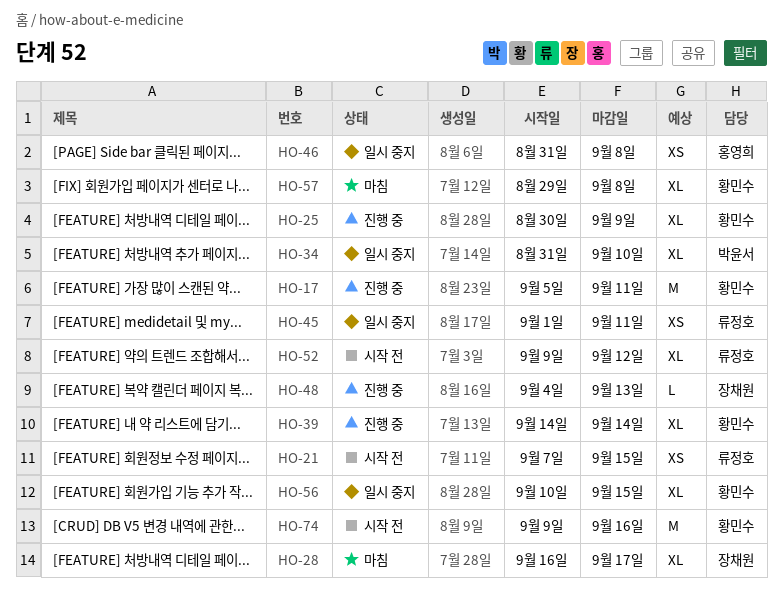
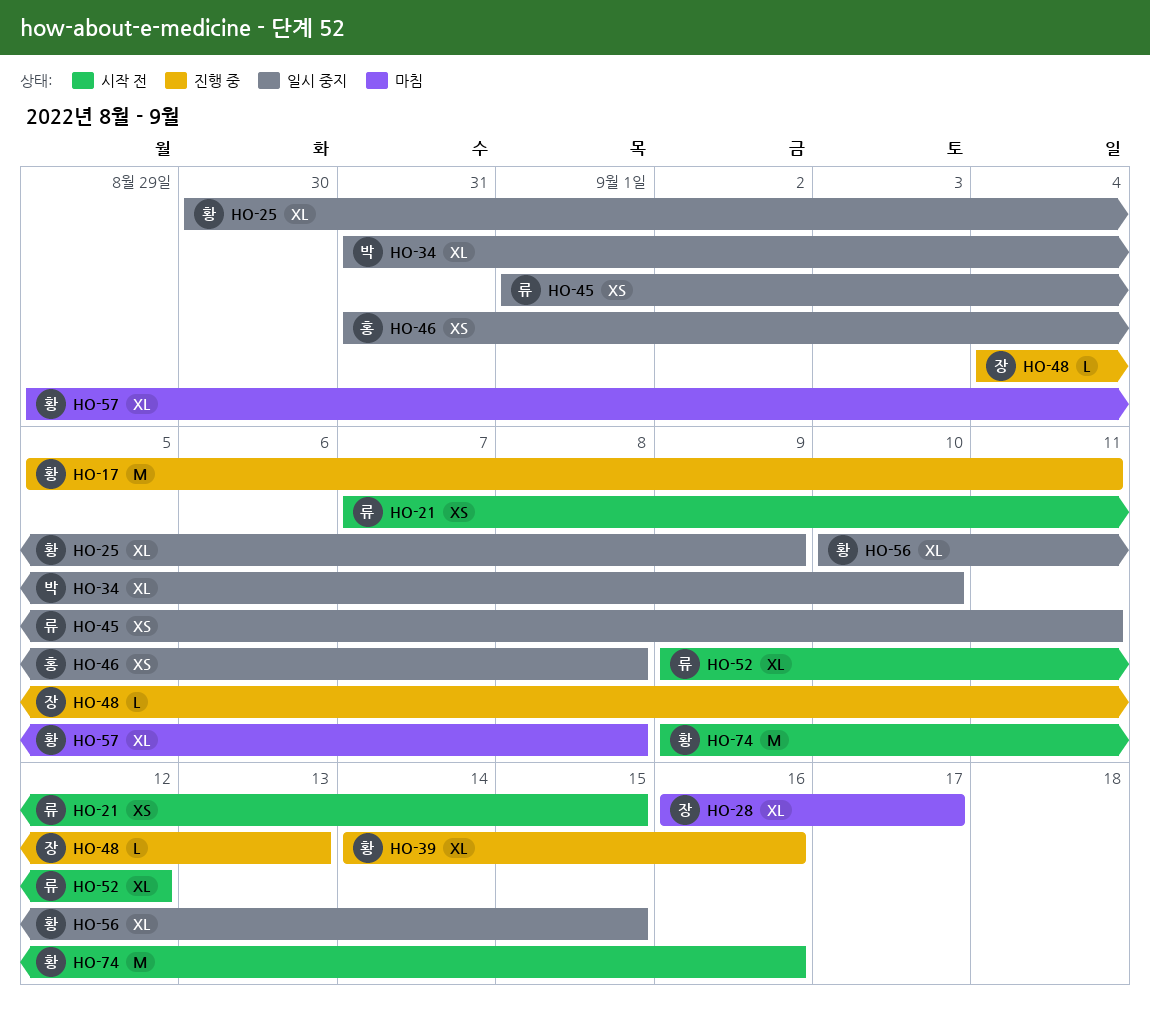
HO-25, status: 진행 중 -> 일시 중지
HO-39, due: Sep 14 -> Sep 16

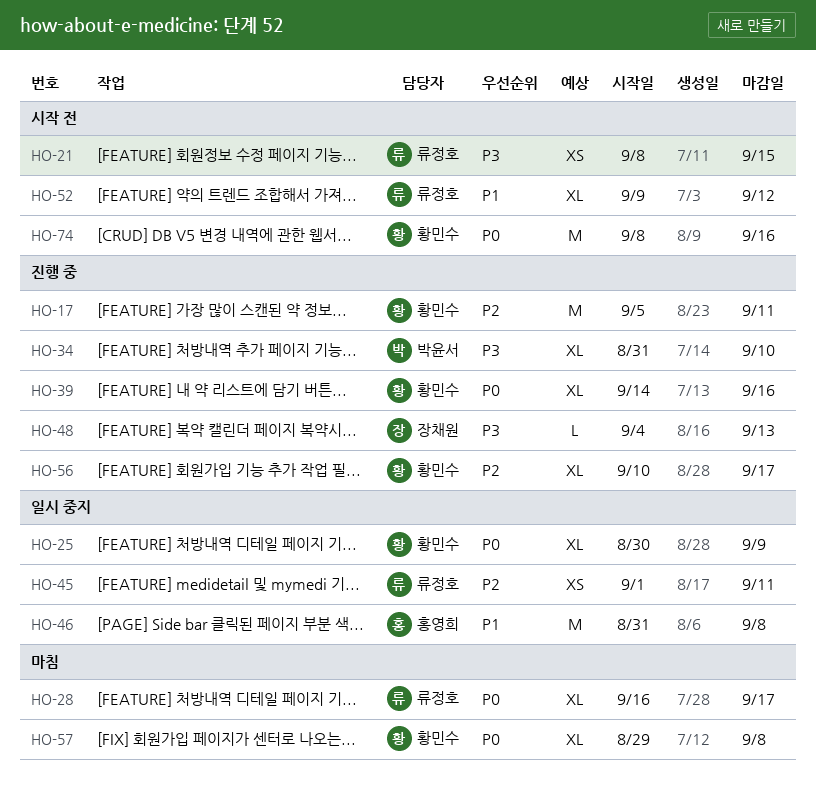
HO-21, start: Sep 7 -> Sep 8
HO-28, owner: 장채원 -> 류정호
HO-34, status: 일시 중지 -> 진행 중
HO-46, estimate: XS -> M
HO-56, status: 일시 중지 -> 진행 중
HO-56, due: Sep 15 -> Sep 17
HO-74, start: Sep 9 -> Sep 8

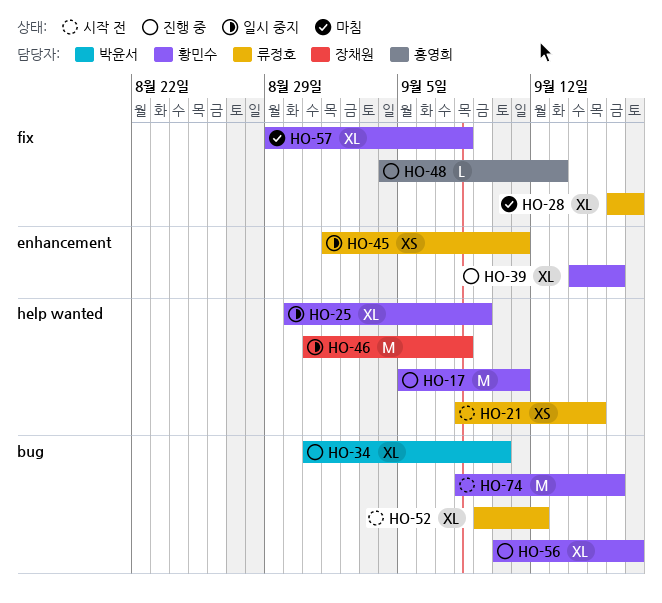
HO-46, owner: 홍영희 -> 장채원
HO-48, owner: 장채원 -> 홍영희

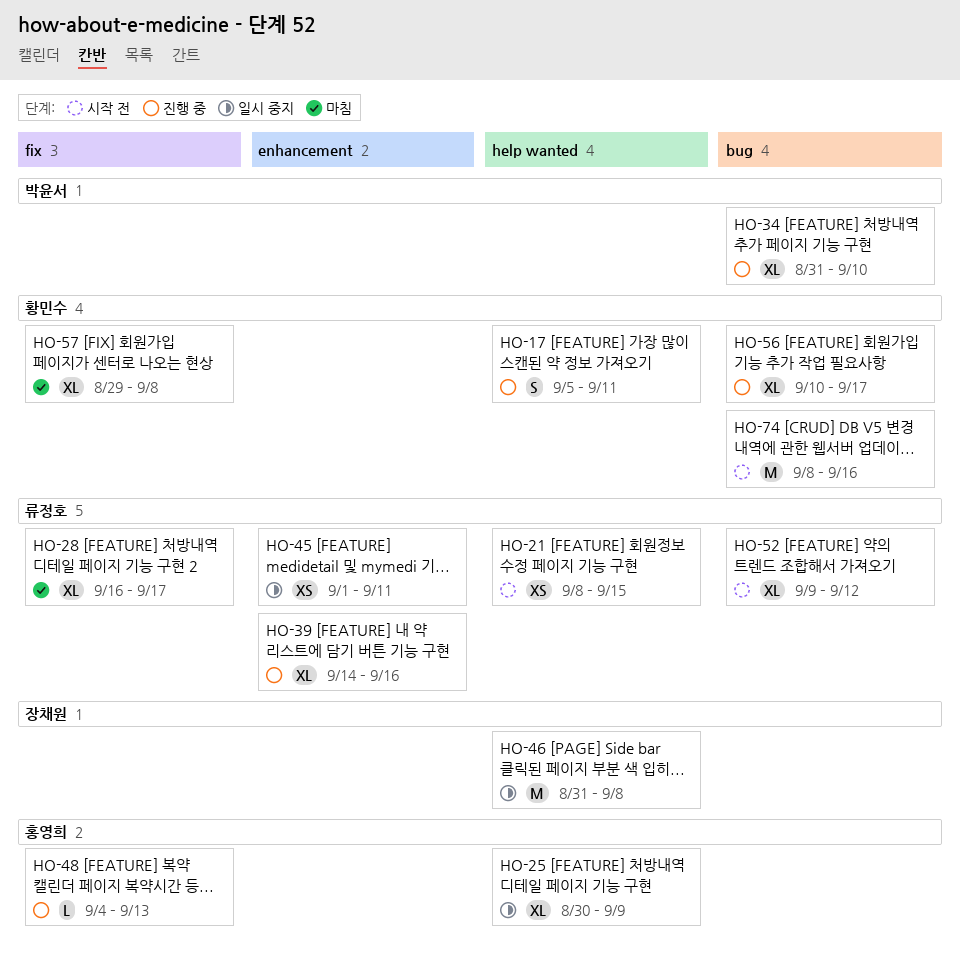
HO-17, estimate: M -> S
HO-25, owner: 황민수 -> 홍영희
HO-39, owner: 황민수 -> 류정호

